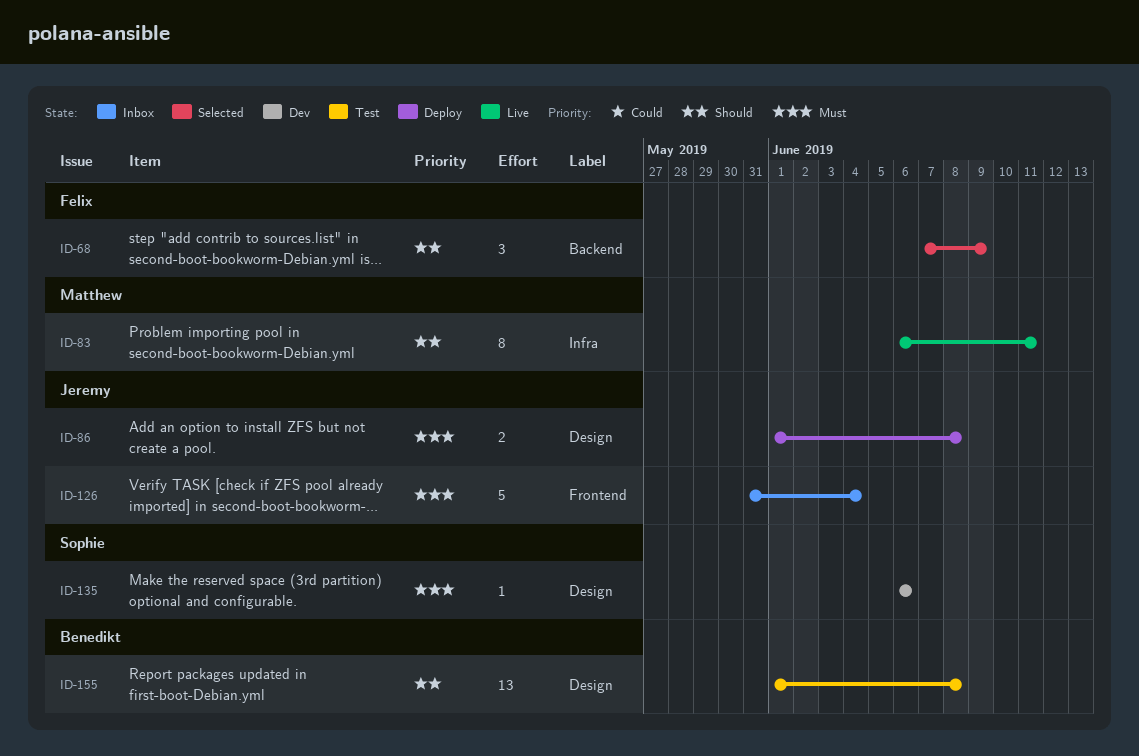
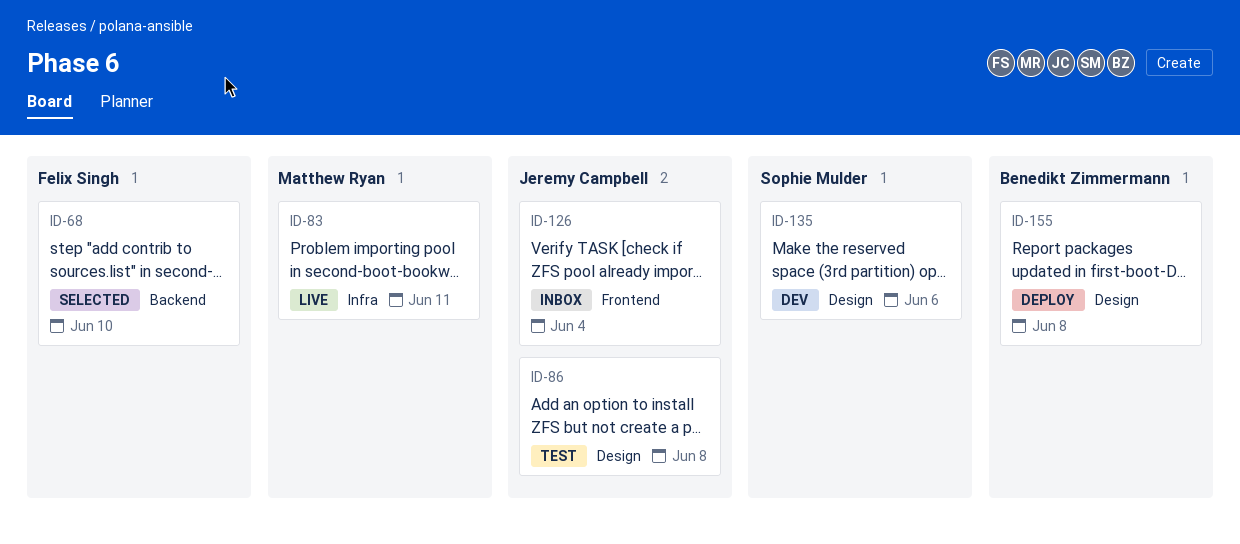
ID-68, due: Jun 9 -> Jun 10
ID-86, status: Deploy -> Test
ID-155, status: Test -> Deploy

